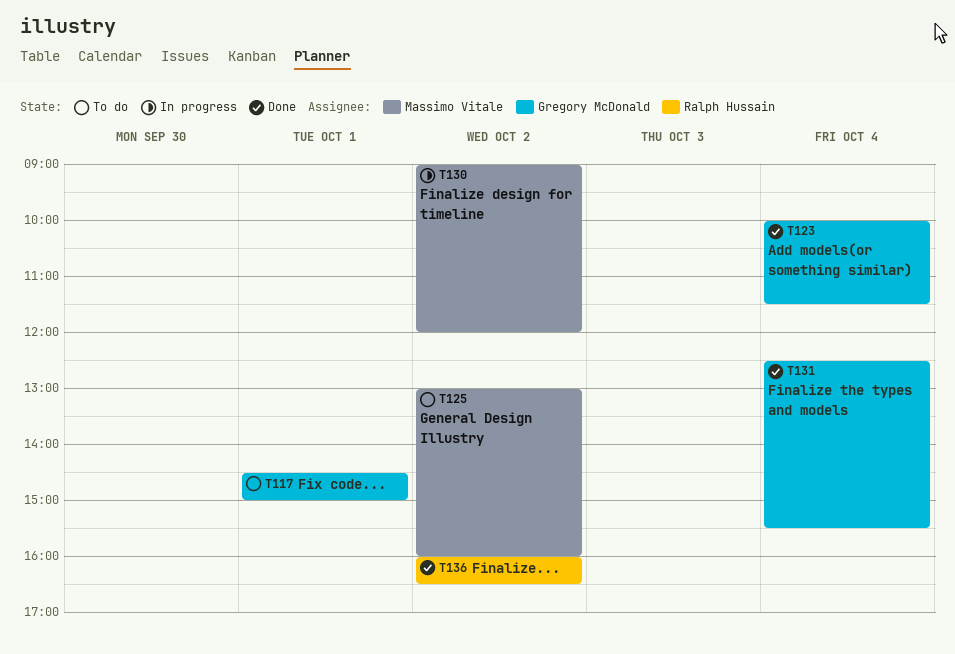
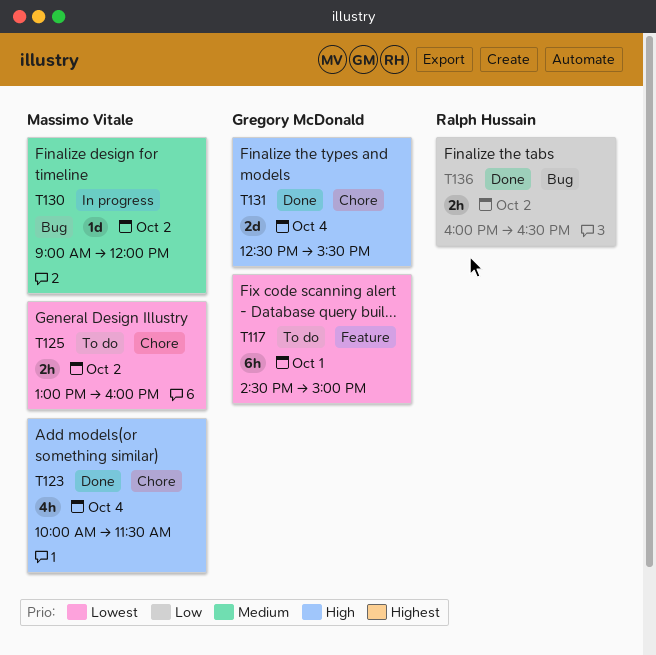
T123, owner: Gregory McDonald -> Massimo Vitale

